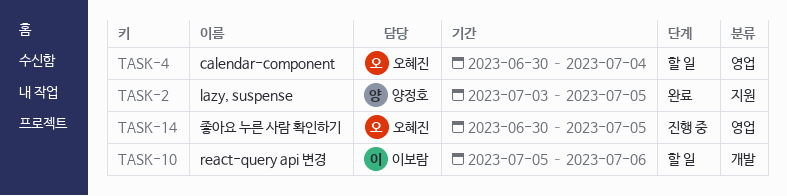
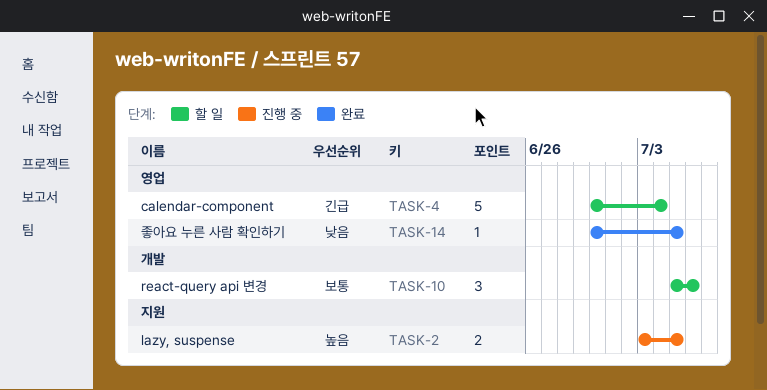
TASK-2, status: 완료 -> 진행 중
TASK-14, status: 진행 중 -> 완료

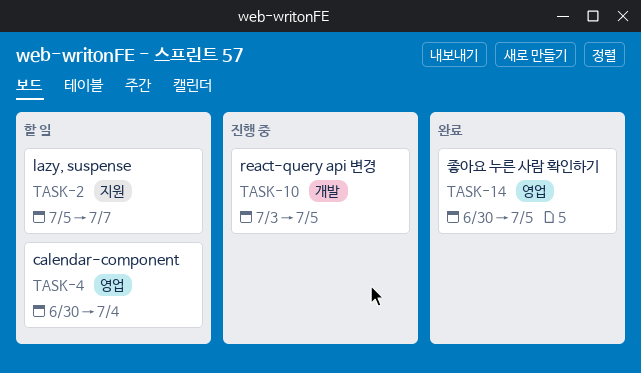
TASK-2, status: 진행 중 -> 할 일
TASK-2, start: Jul 3 -> Jul 5
TASK-2, due: Jul 5 -> Jul 7
TASK-10, status: 할 일 -> 진행 중
TASK-10, start: Jul 5 -> Jul 3
TASK-10, due: Jul 6 -> Jul 5

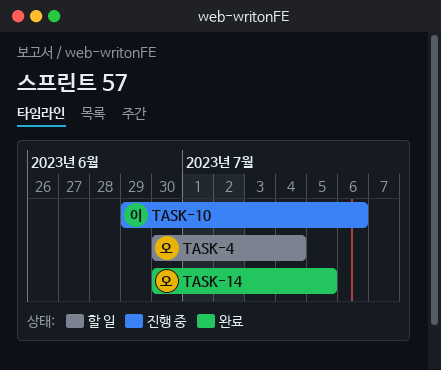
TASK-2: present -> none
TASK-10, start: Jul 3 -> Jun 29
TASK-10, due: Jul 5 -> Jul 6

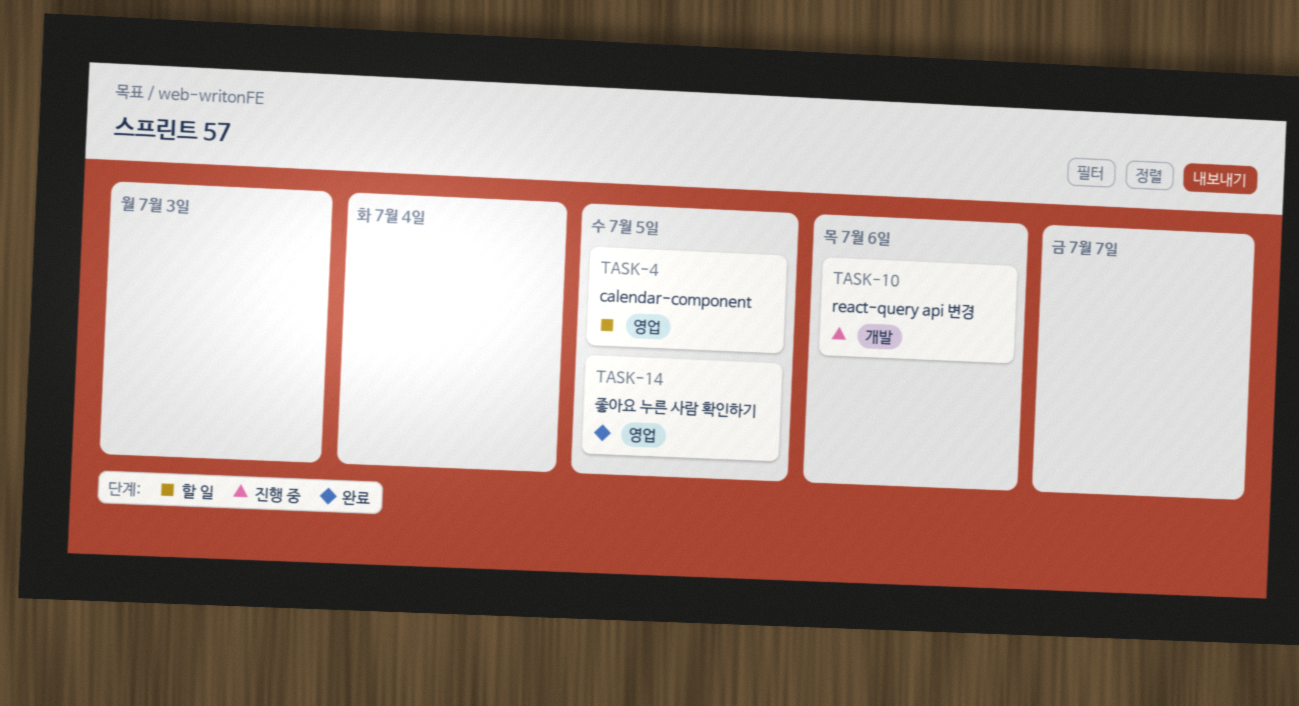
TASK-4, due: Jul 4 -> Jul 5

